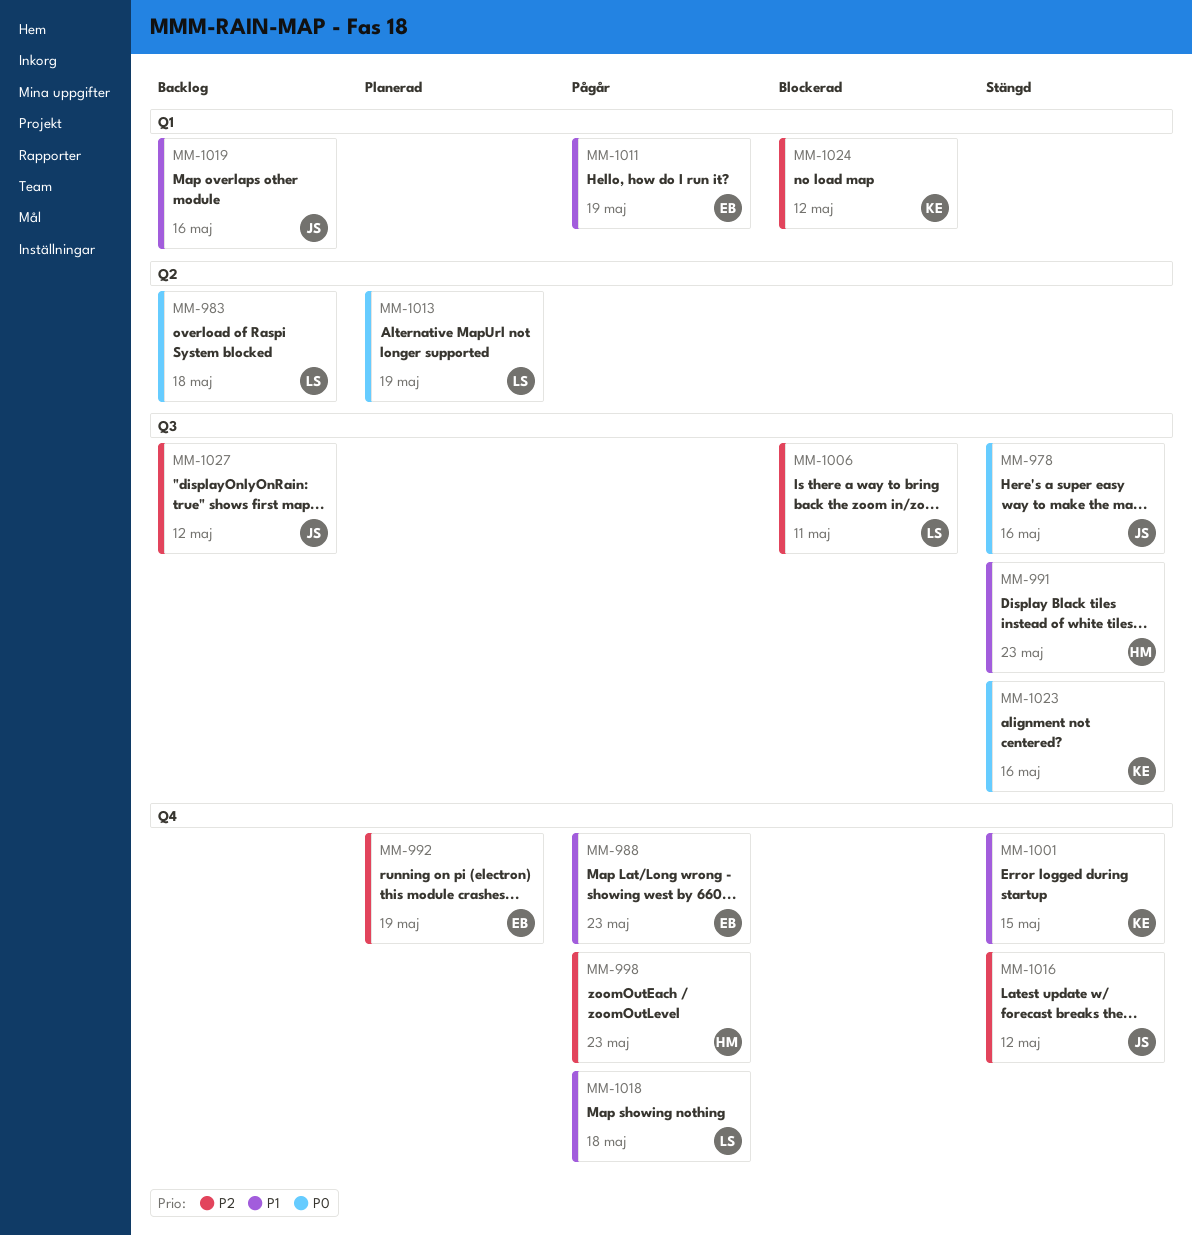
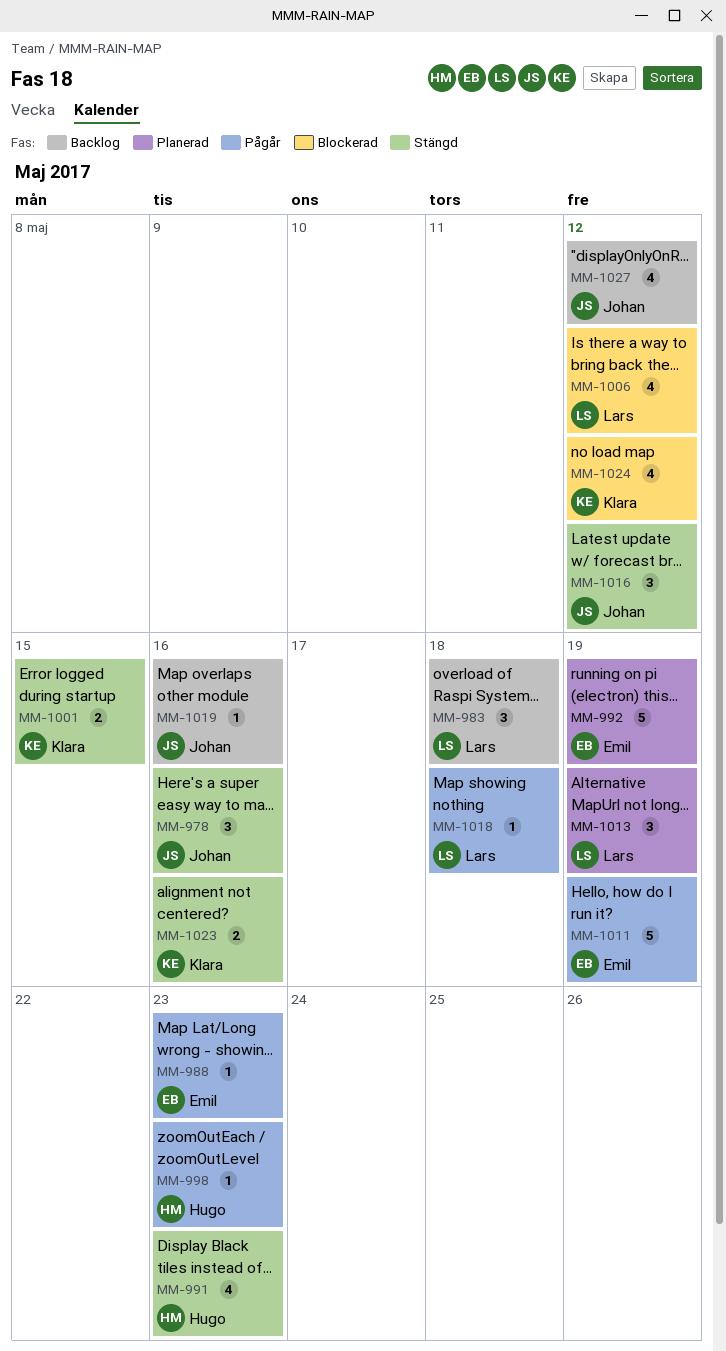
MM-1006, due: May 11 -> May 12

